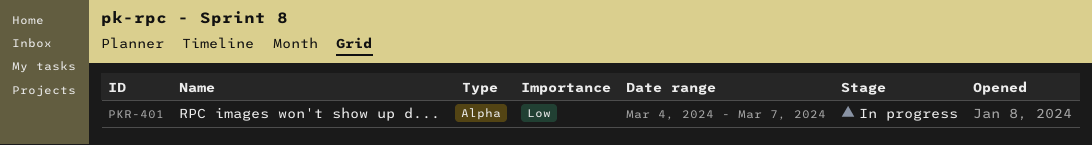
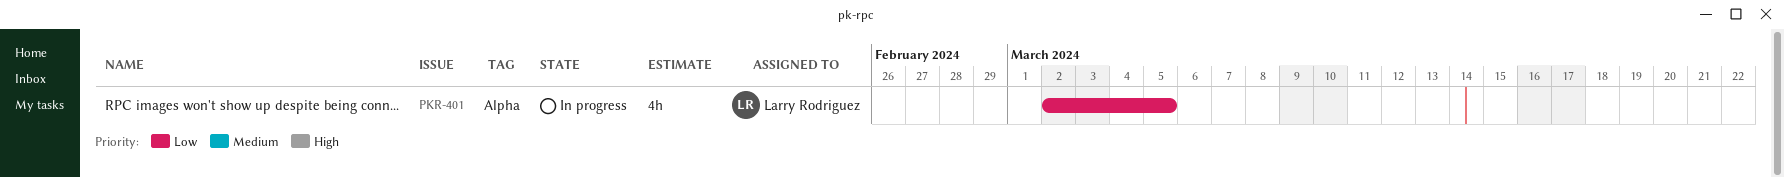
PKR-401, start: Mar 4 -> Mar 2
PKR-401, due: Mar 7 -> Mar 5

